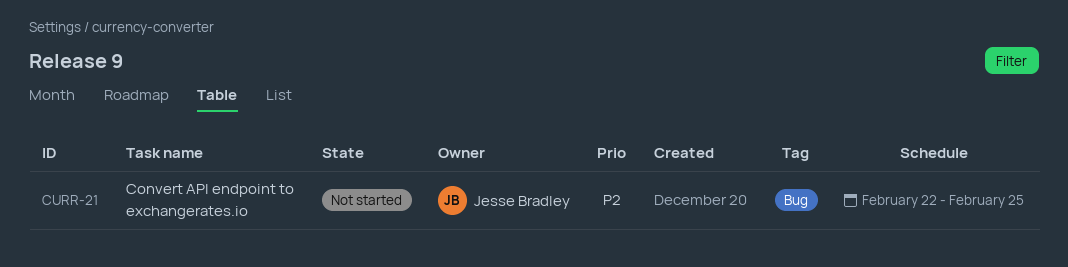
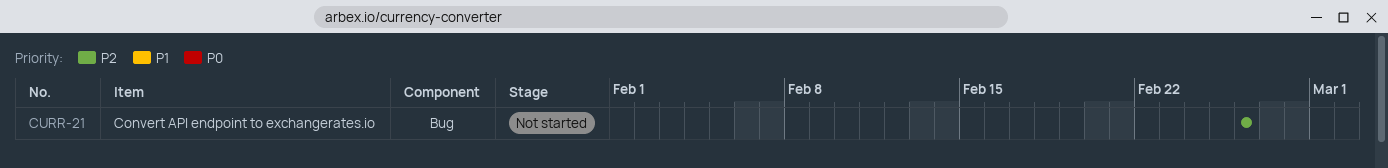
CURR-21, start: Feb 22 -> Feb 26
CURR-21, due: Feb 25 -> Feb 26

